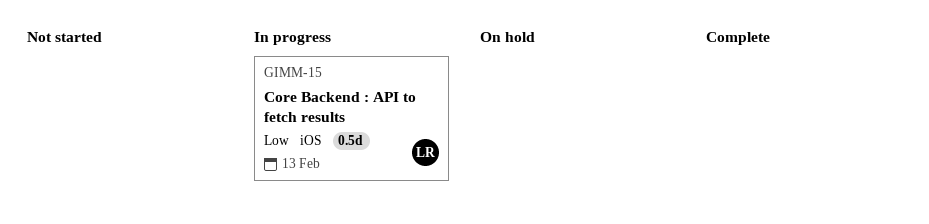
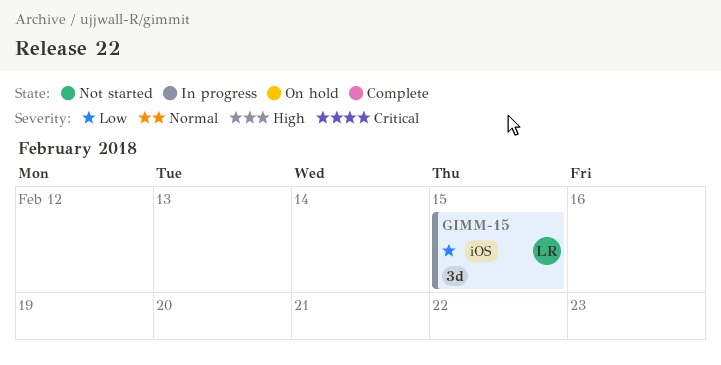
GIMM-15, estimate: 0.5d -> 3d
GIMM-15, due: Feb 13 -> Feb 15

